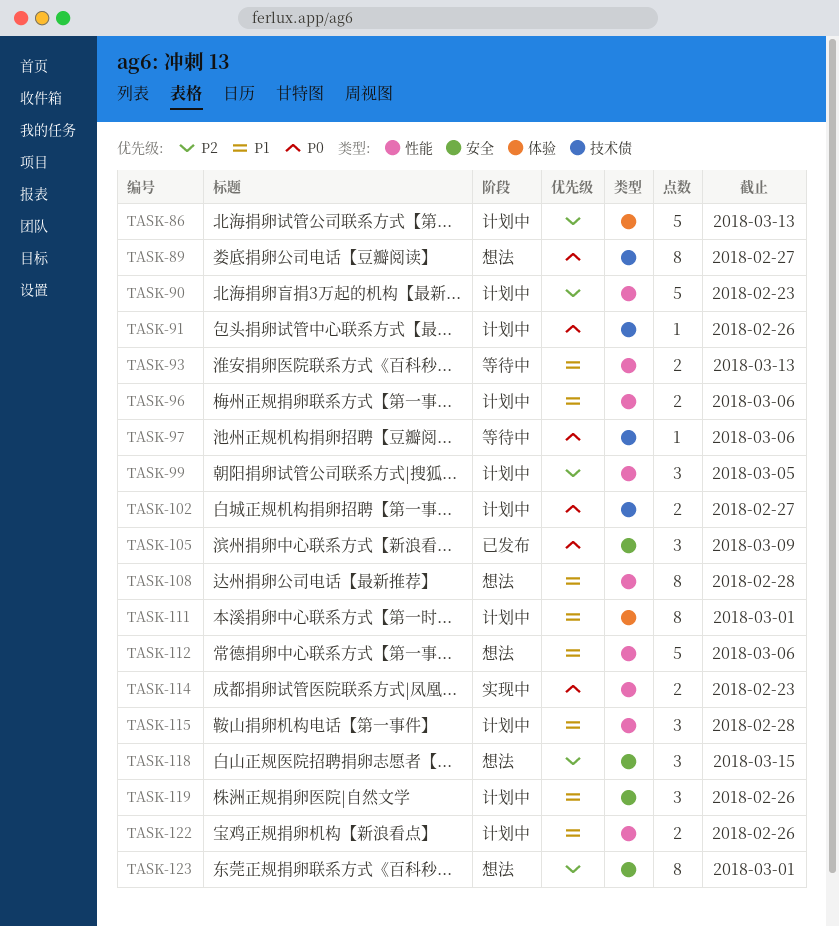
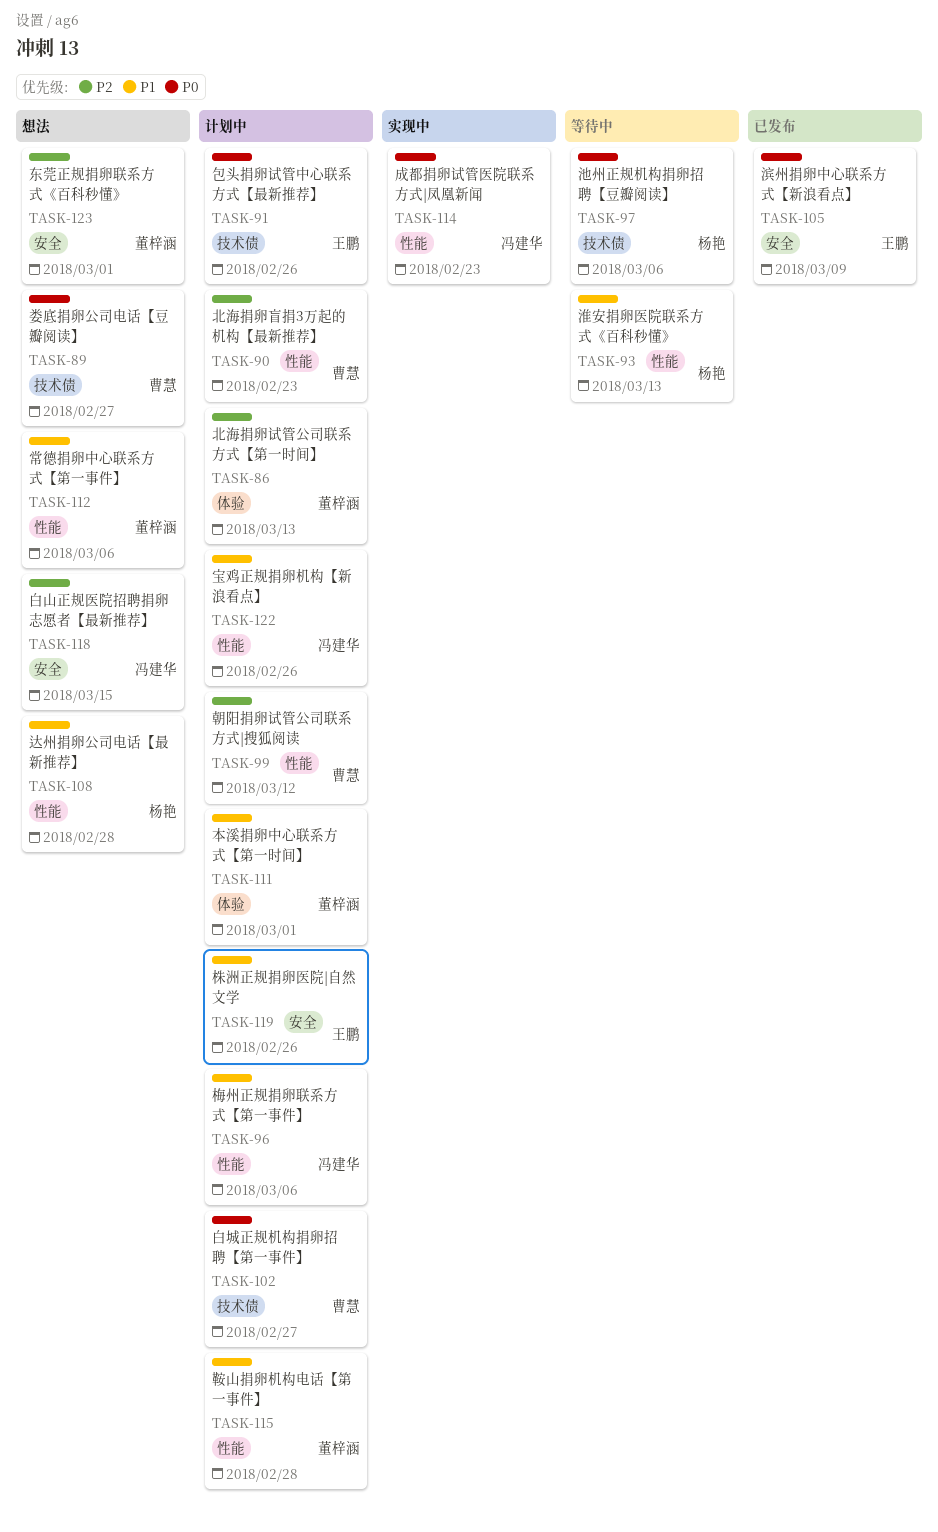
TASK-99, due: Mar 5 -> Mar 12

